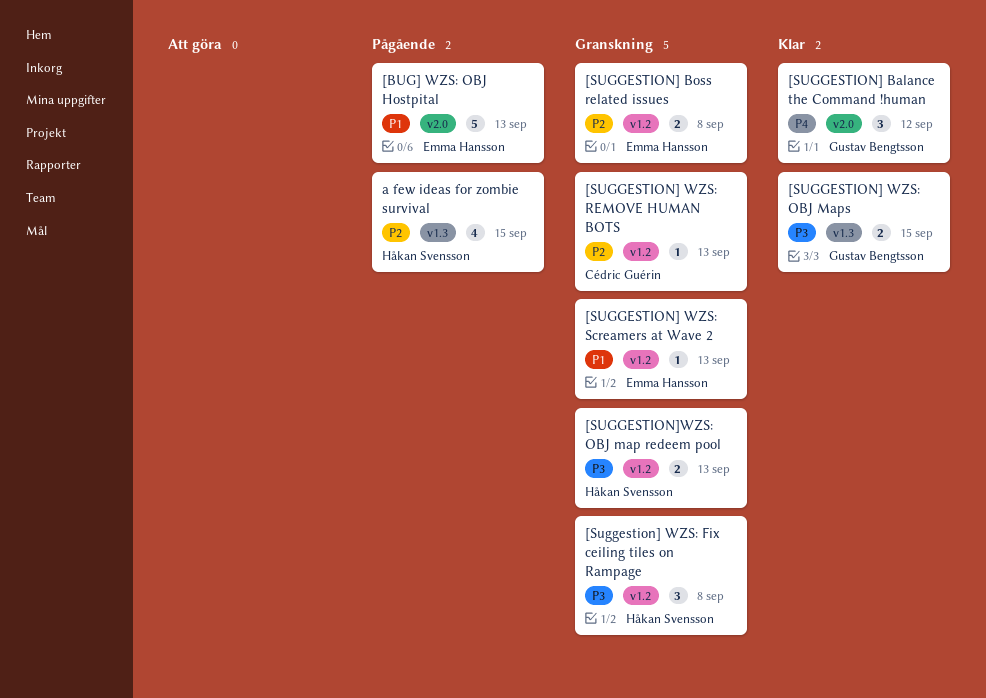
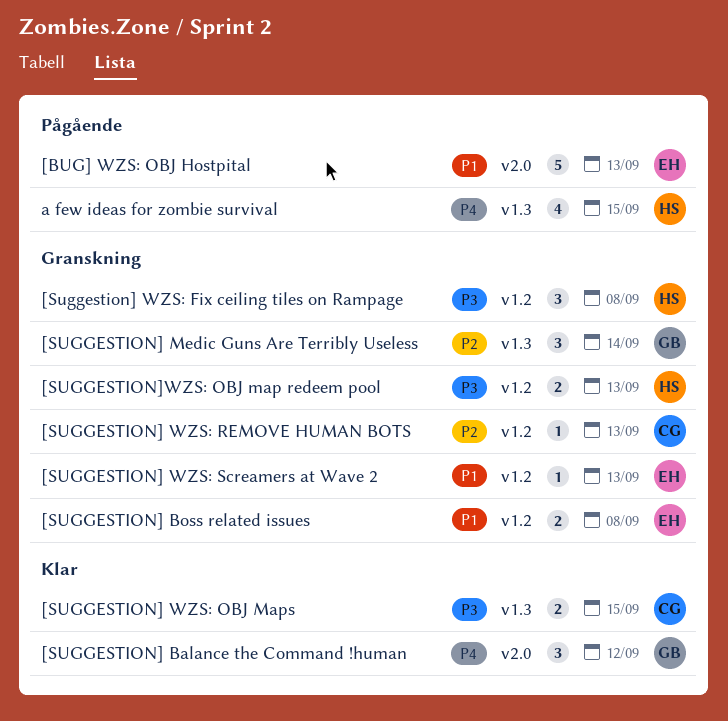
[SUGGESTION] Boss related issues, priority: P2 -> P1
[SUGGESTION] Medic Guns Are Terribly Useless: none -> present
[SUGGESTION] WZS: OBJ Maps, owner: Gustav Bengtsson -> Cédric Guérin
a few ideas for zombie survival, priority: P2 -> P4

